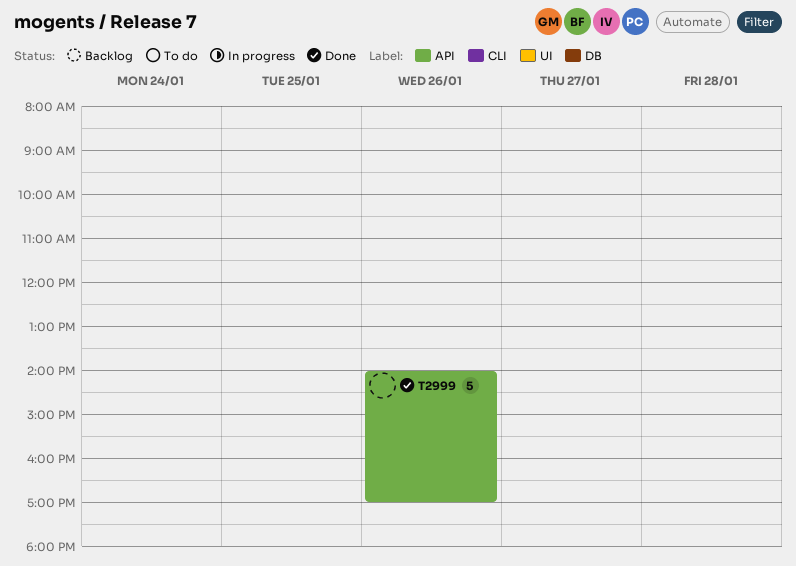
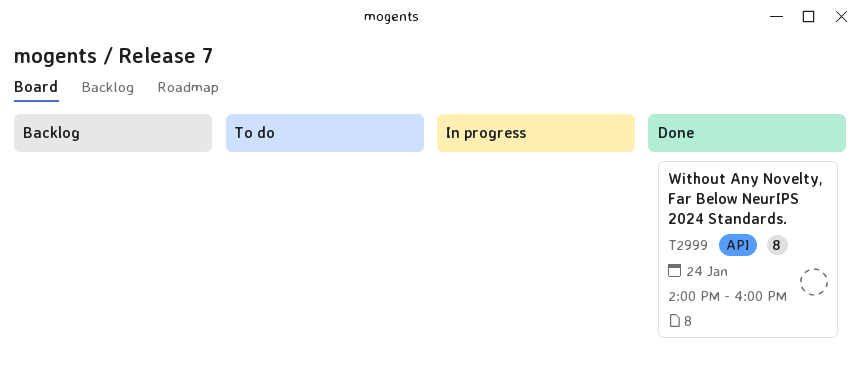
T2999, estimate: 5 -> 8
T2999, day: Jan 26 -> Jan 24
T2999, ends: 17:00 -> 16:00

